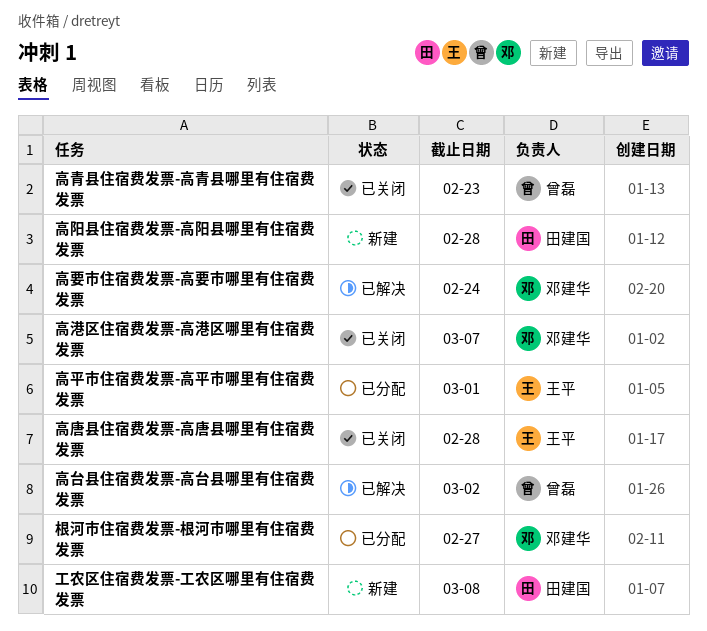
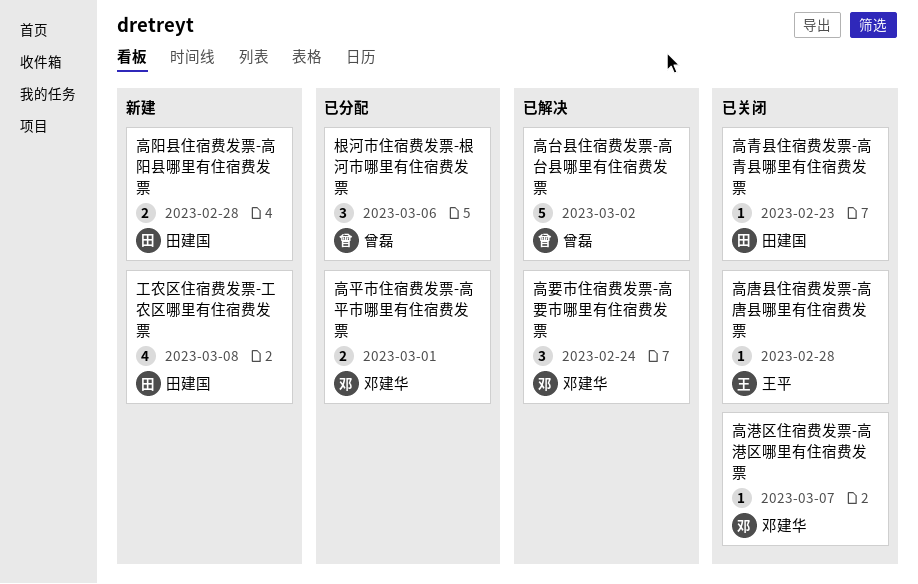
根河市住宿费发票-根河市哪里有住宿费发票, owner: 邓建华 -> 曾磊
根河市住宿费发票-根河市哪里有住宿费发票, due: Feb 27 -> Mar 6
高平市住宿费发票-高平市哪里有住宿费发票, owner: 王平 -> 邓建华
高青县住宿费发票-高青县哪里有住宿费发票, owner: 曾磊 -> 田建国

